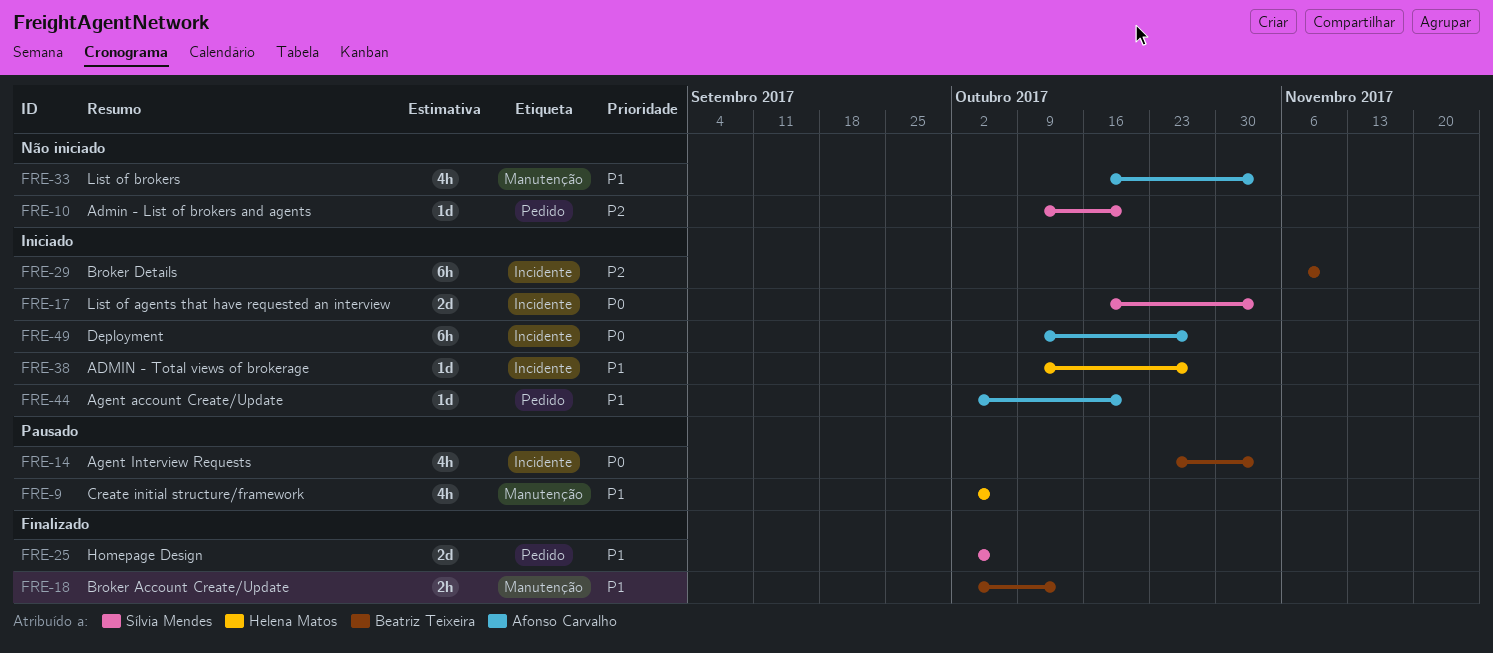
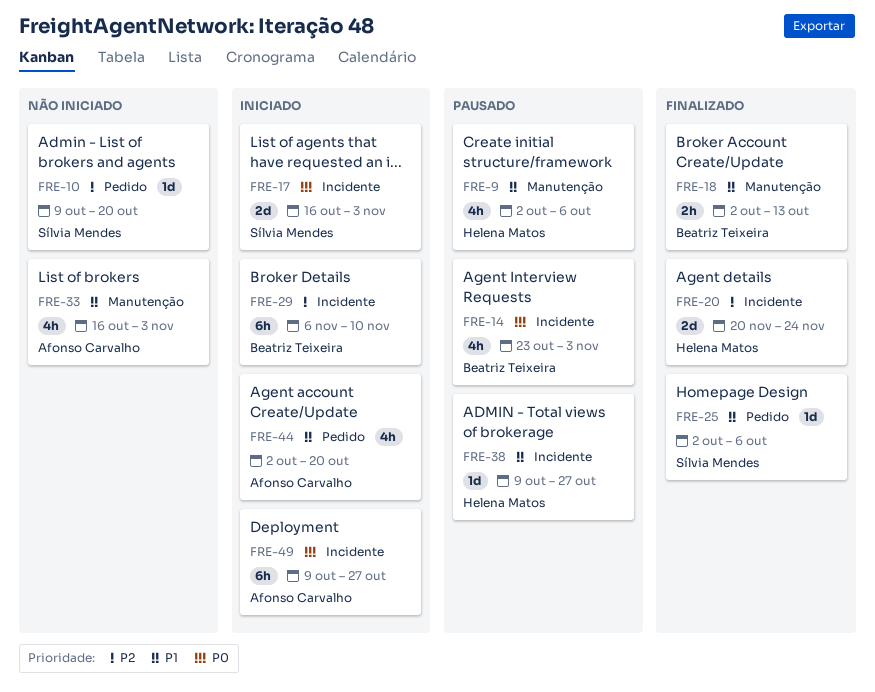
FRE-20: none -> present
FRE-25, estimate: 2d -> 1d
FRE-38, status: Iniciado -> Pausado
FRE-44, estimate: 1d -> 4h

